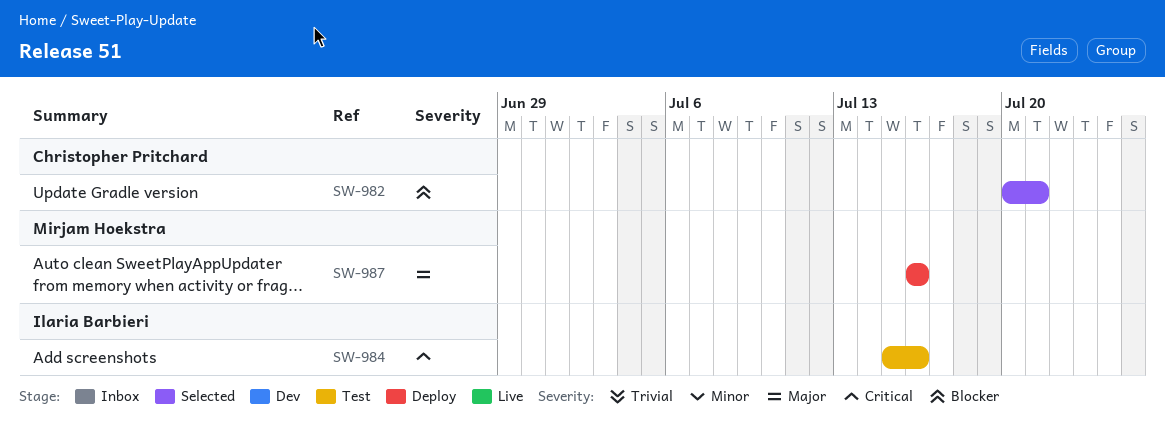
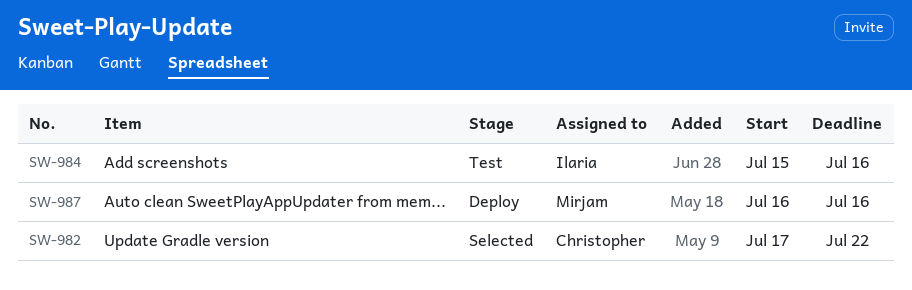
SW-982, start: Jul 20 -> Jul 17
SW-982, due: Jul 21 -> Jul 22

